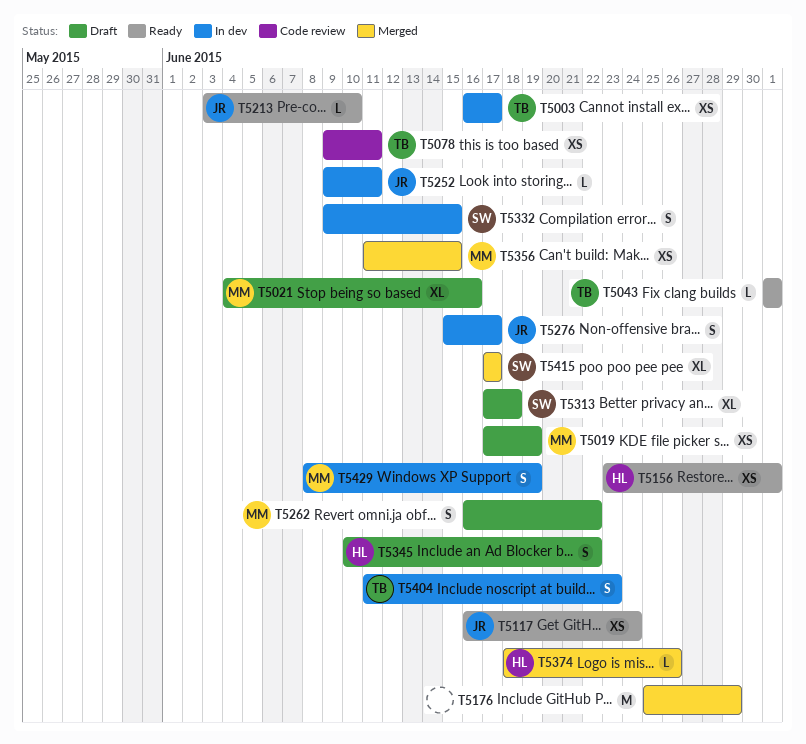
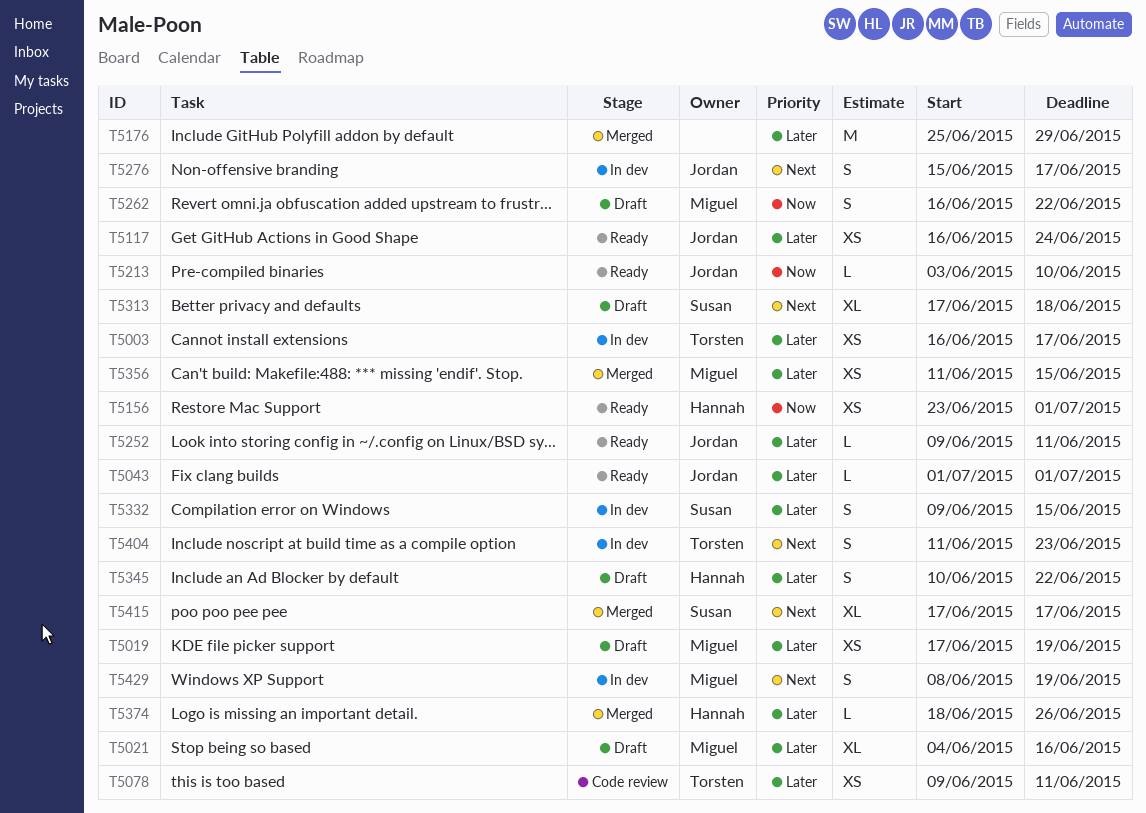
T5043, owner: Torsten -> Jordan
T5252, status: In dev -> Ready

